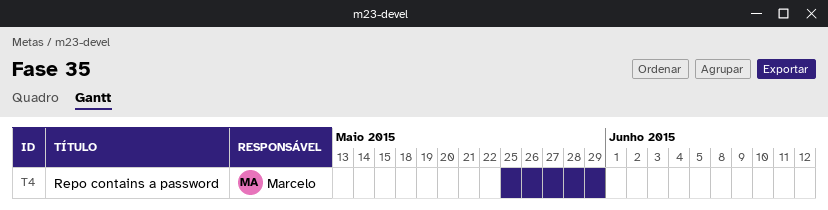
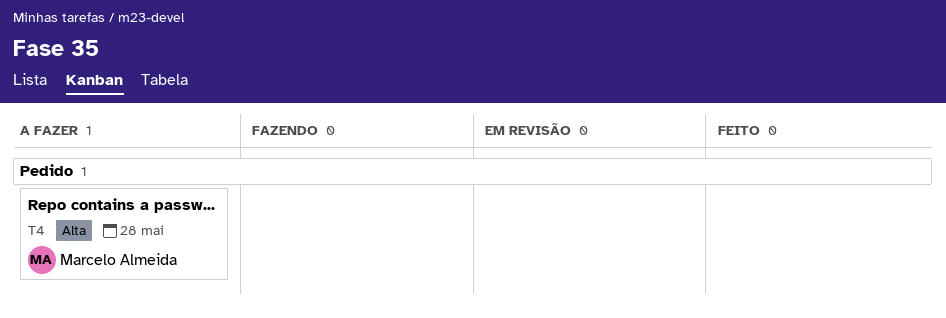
T4, due: May 29 -> May 28

